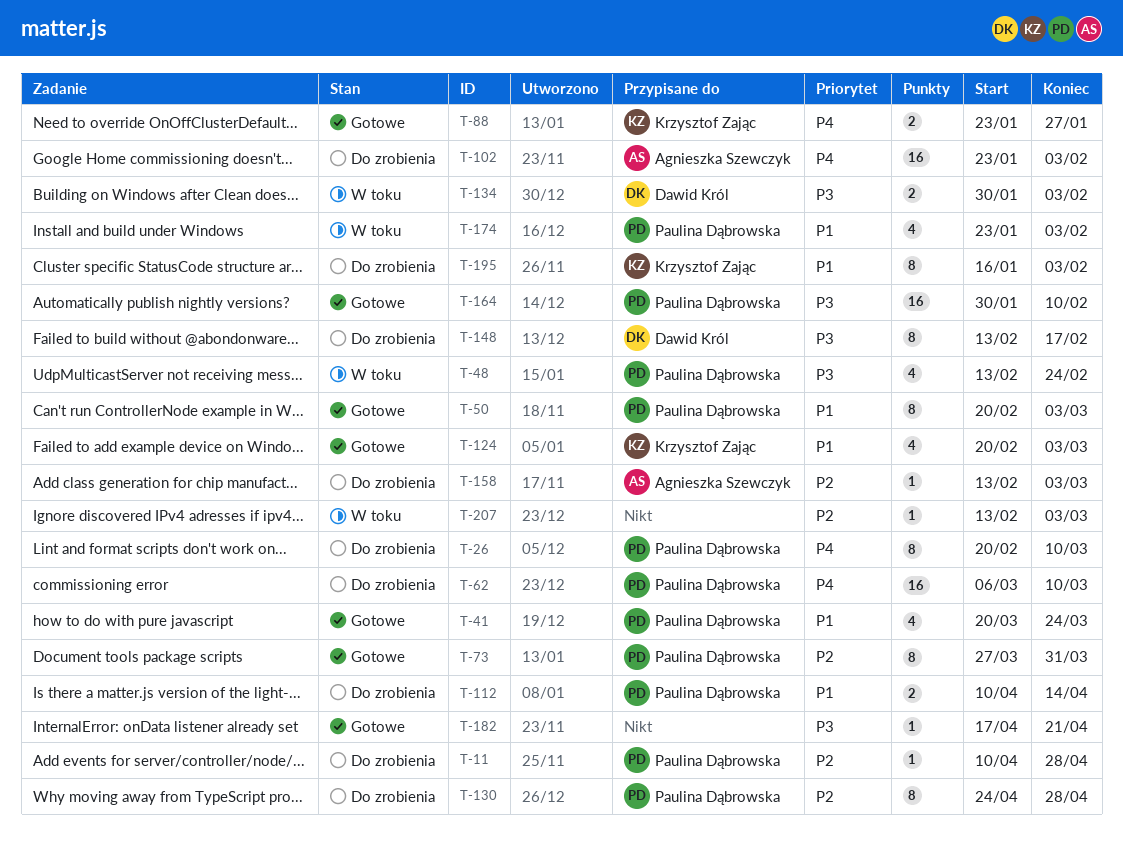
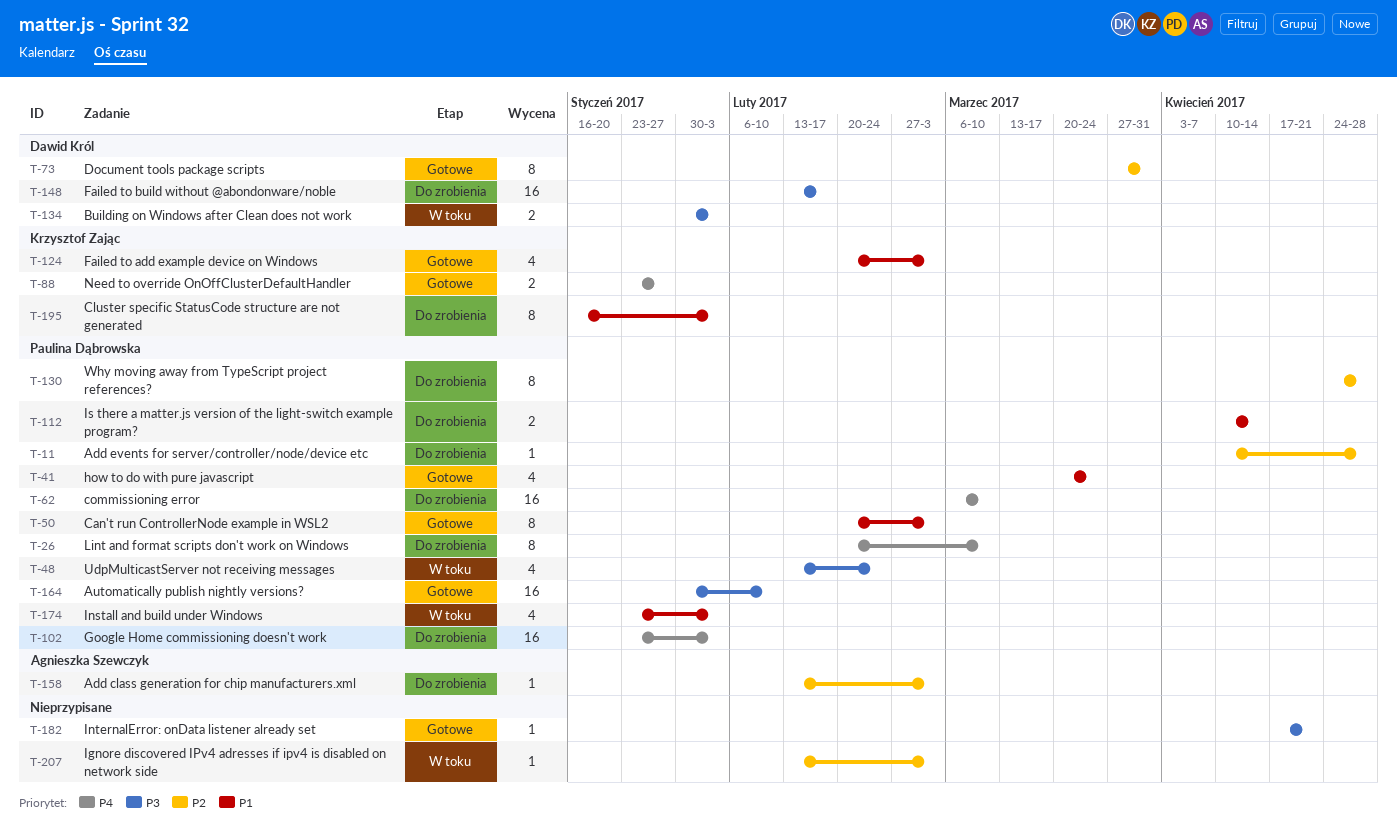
T-73, owner: Paulina Dąbrowska -> Dawid Król
T-102, owner: Agnieszka Szewczyk -> Paulina Dąbrowska
T-148, estimate: 8 -> 16

